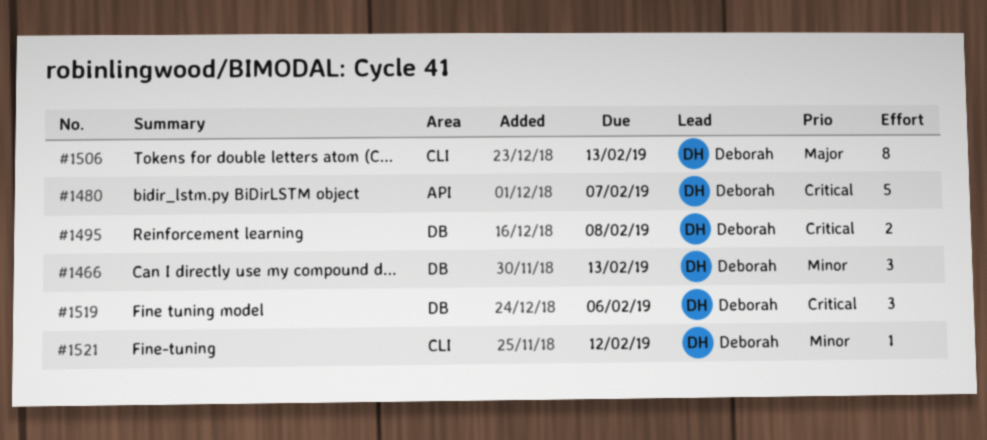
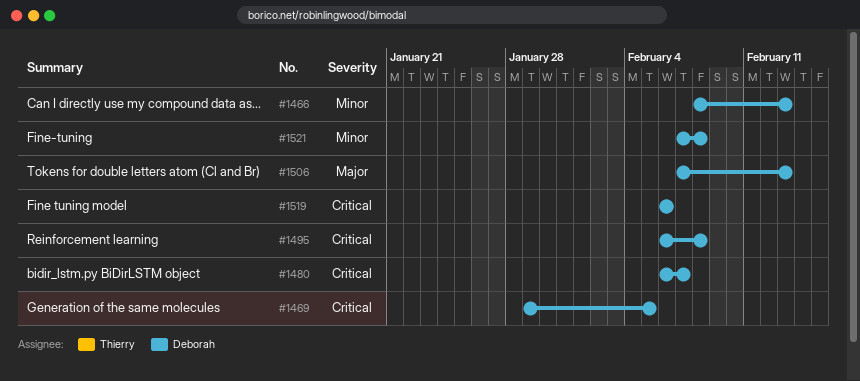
#1469: none -> present
#1521, due: Feb 12 -> Feb 8

